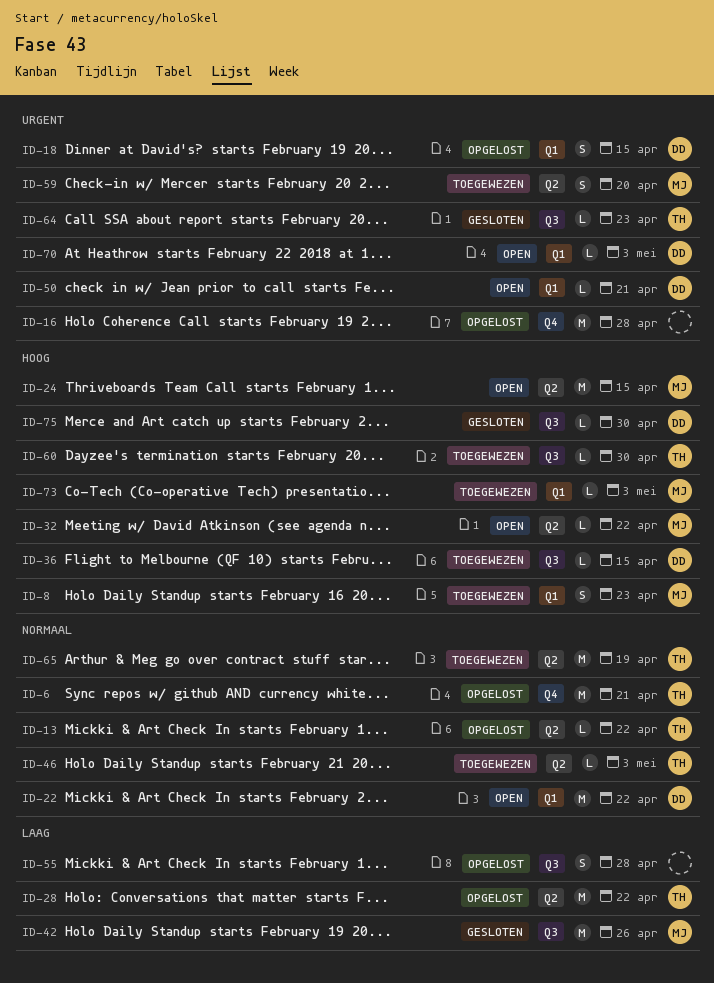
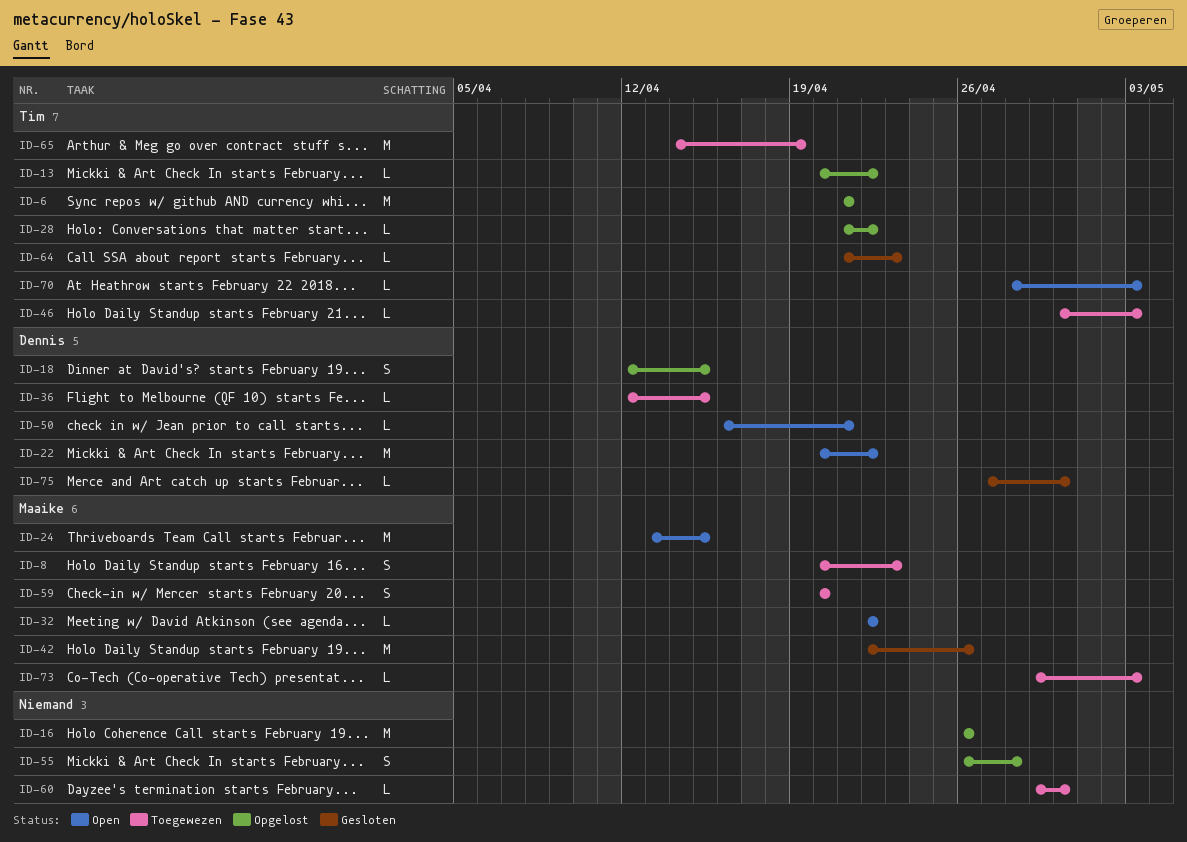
ID-16, due: Apr 28 -> Apr 26
ID-28, estimate: M -> L
ID-60, owner: Tim -> none
ID-70, owner: Dennis -> Tim

